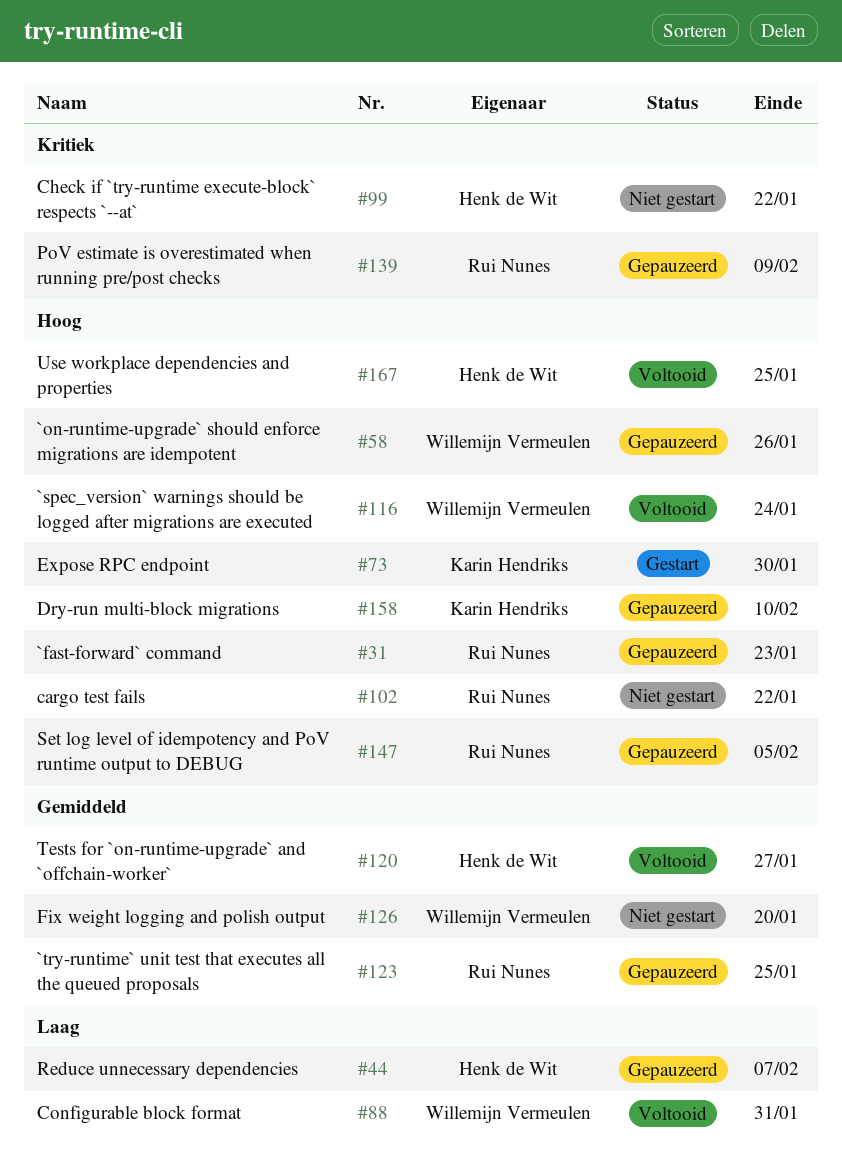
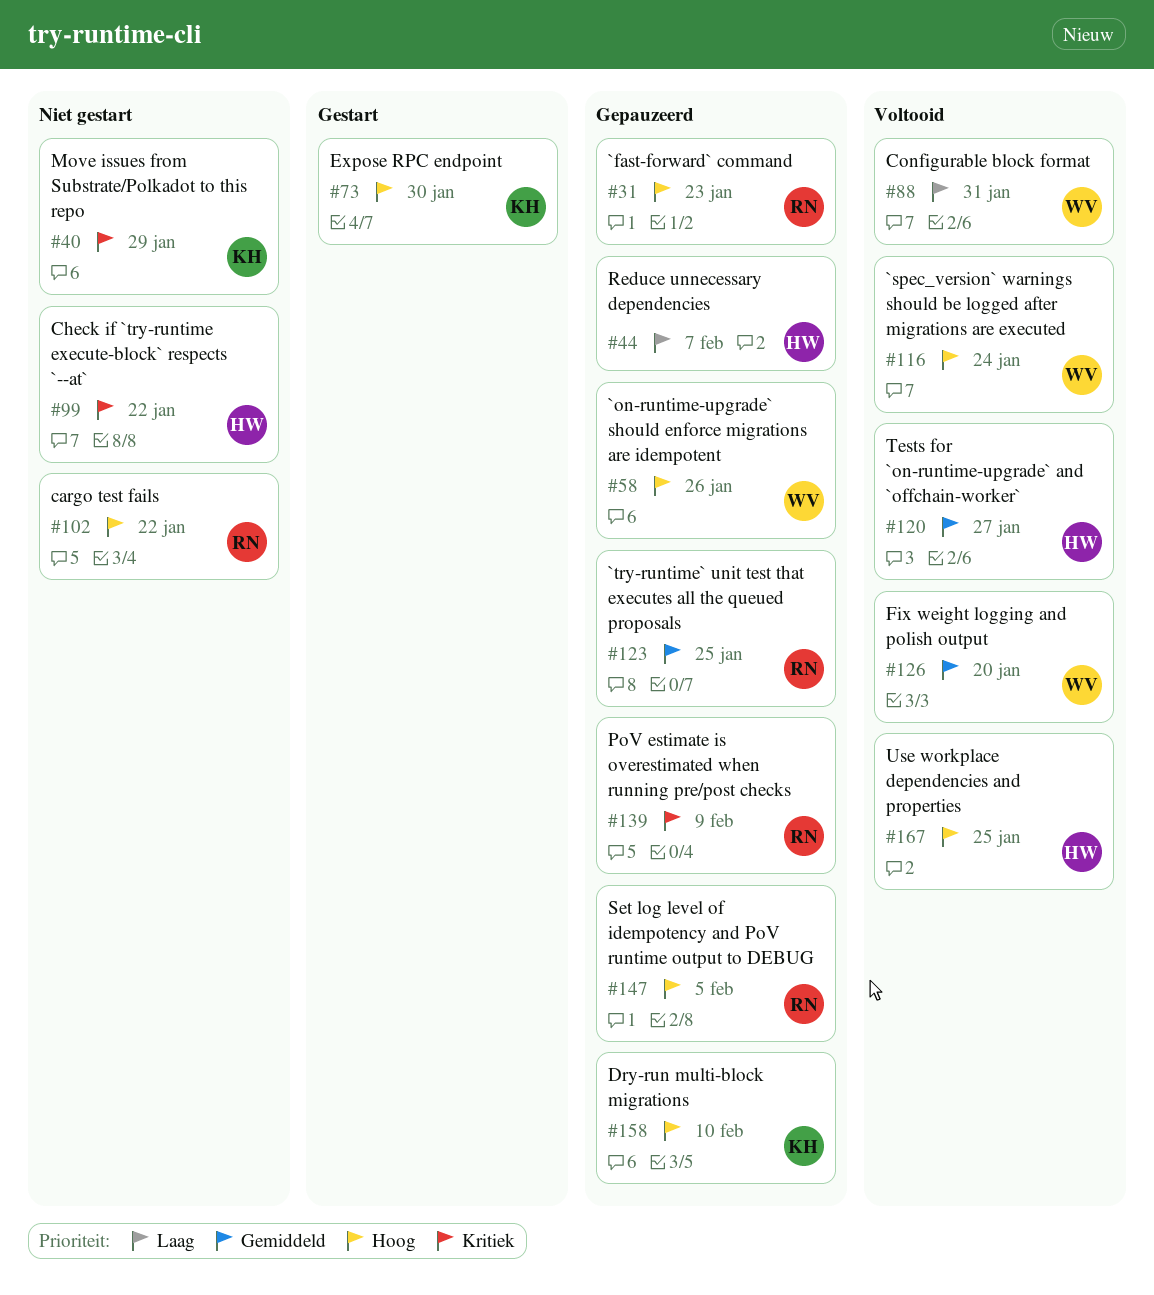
#40: none -> present
#126, status: Niet gestart -> Voltooid

